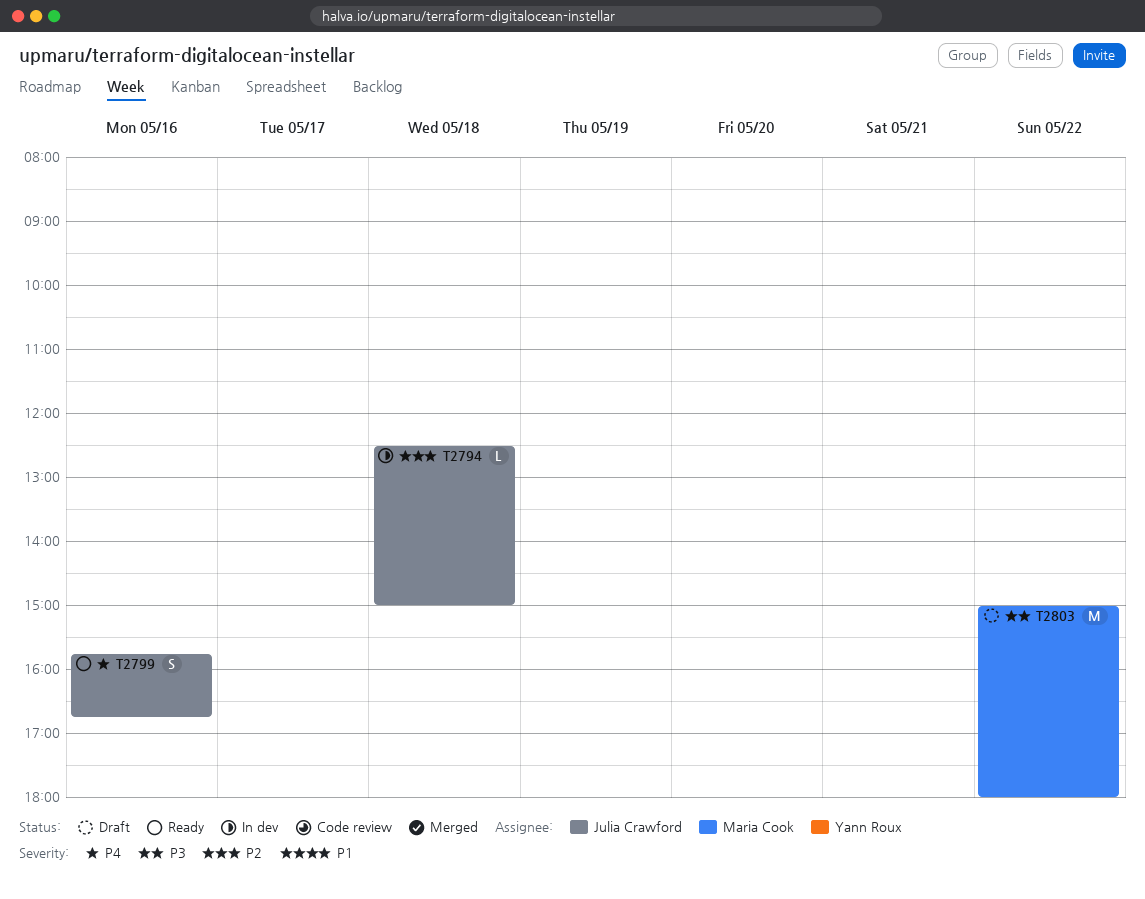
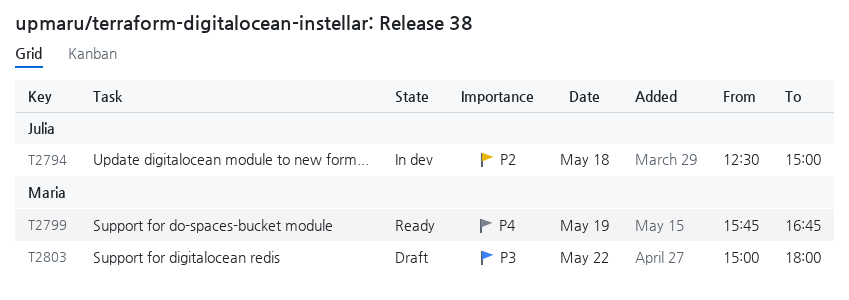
T2799, owner: Julia Crawford -> Maria Cook
T2799, day: May 16 -> May 19

